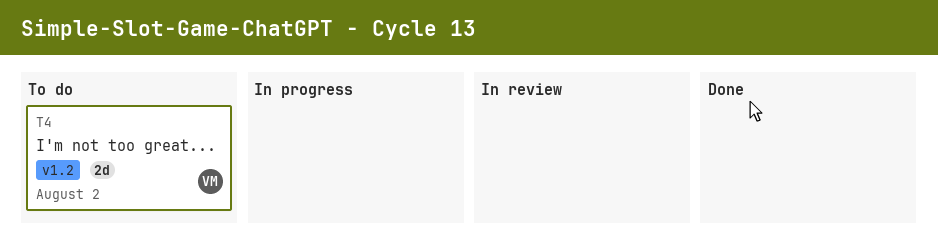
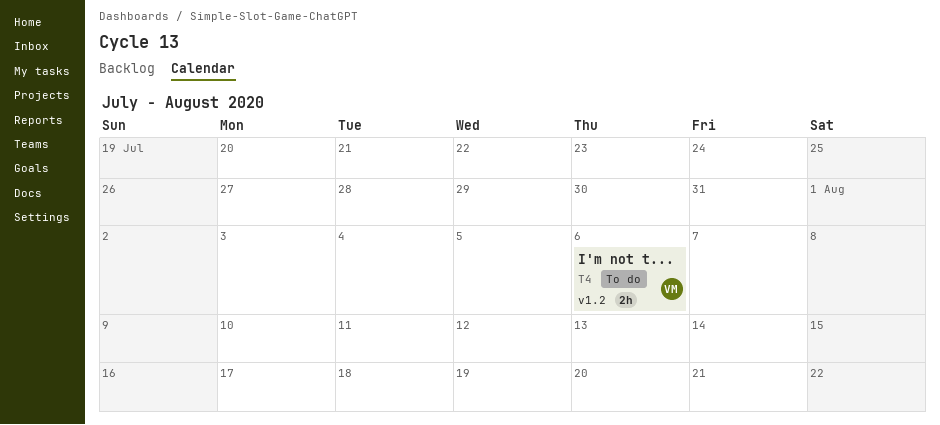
T4, estimate: 2d -> 2h
T4, due: Aug 2 -> Aug 6

